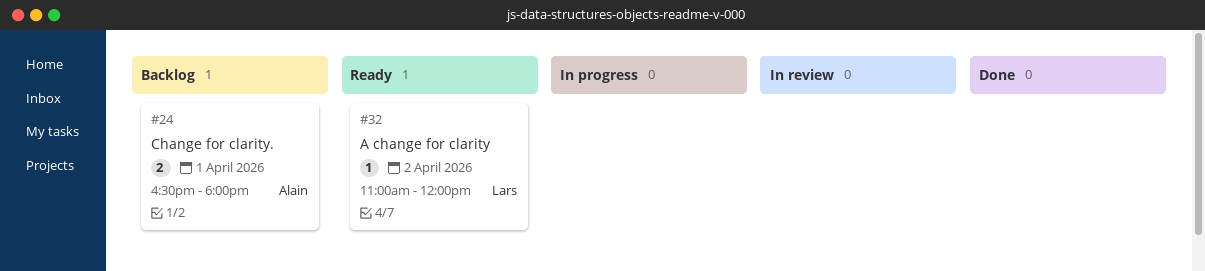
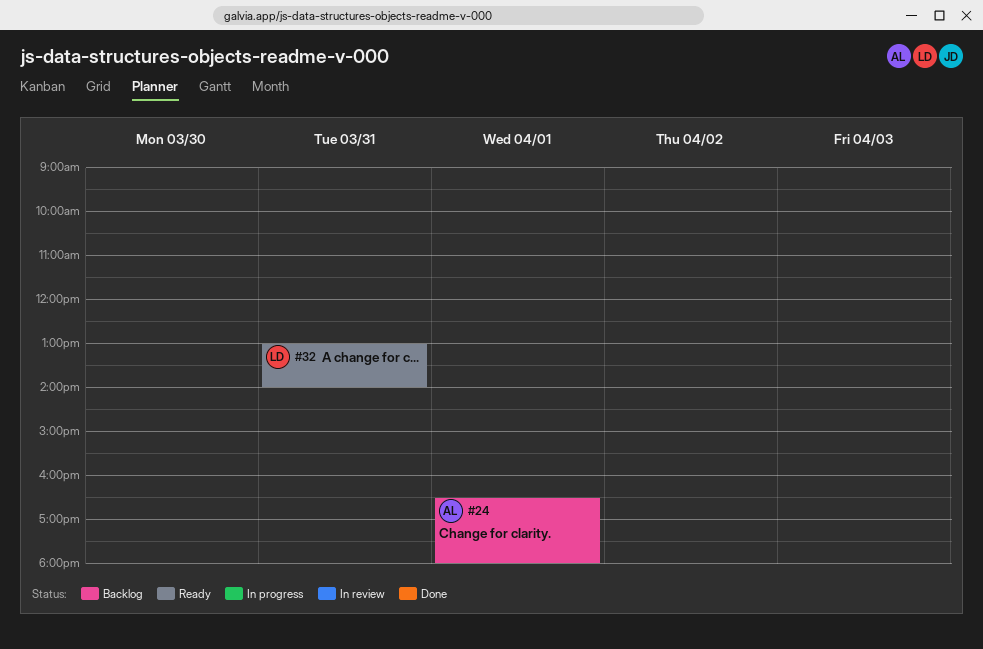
#32, day: Apr 2 -> Mar 31
#32, begins: 11:00 -> 13:00
#32, ends: 12:00 -> 14:00

